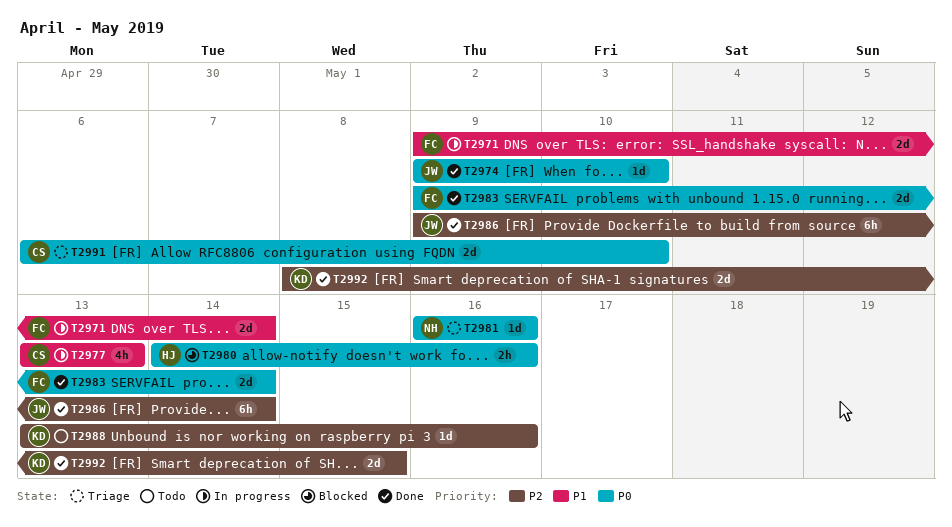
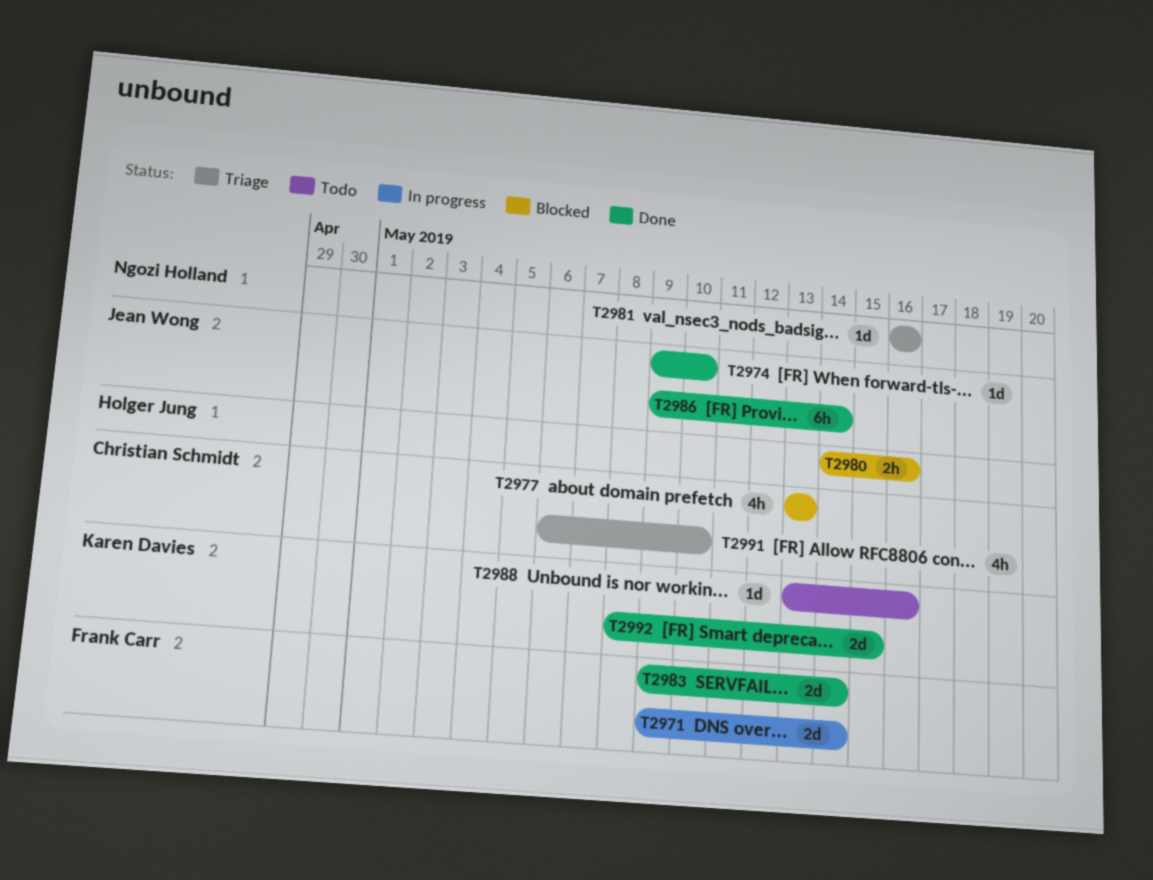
T2977, status: In progress -> Blocked
T2991, estimate: 2d -> 4h

